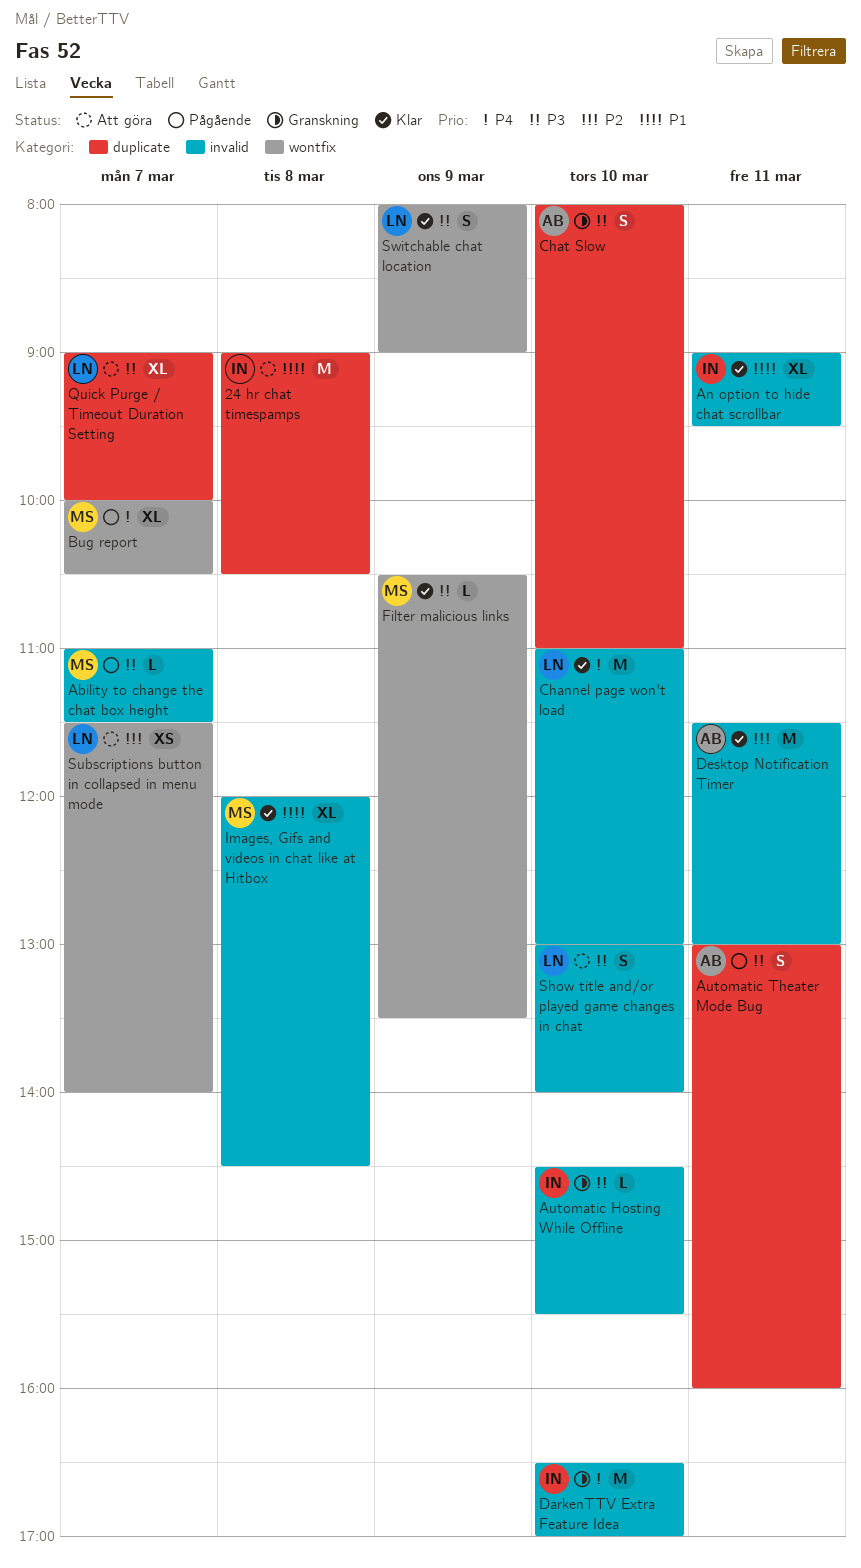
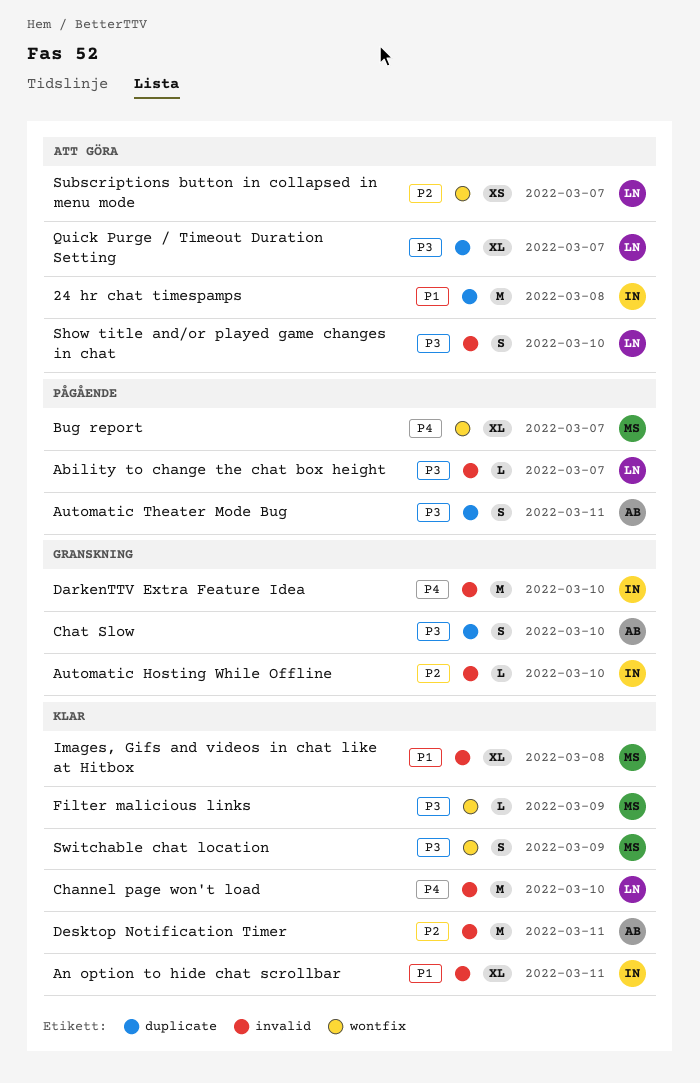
Ability to change the chat box height, owner: MS -> LN
Automatic Hosting While Offline, priority: P3 -> P2
Switchable chat location, owner: LN -> MS

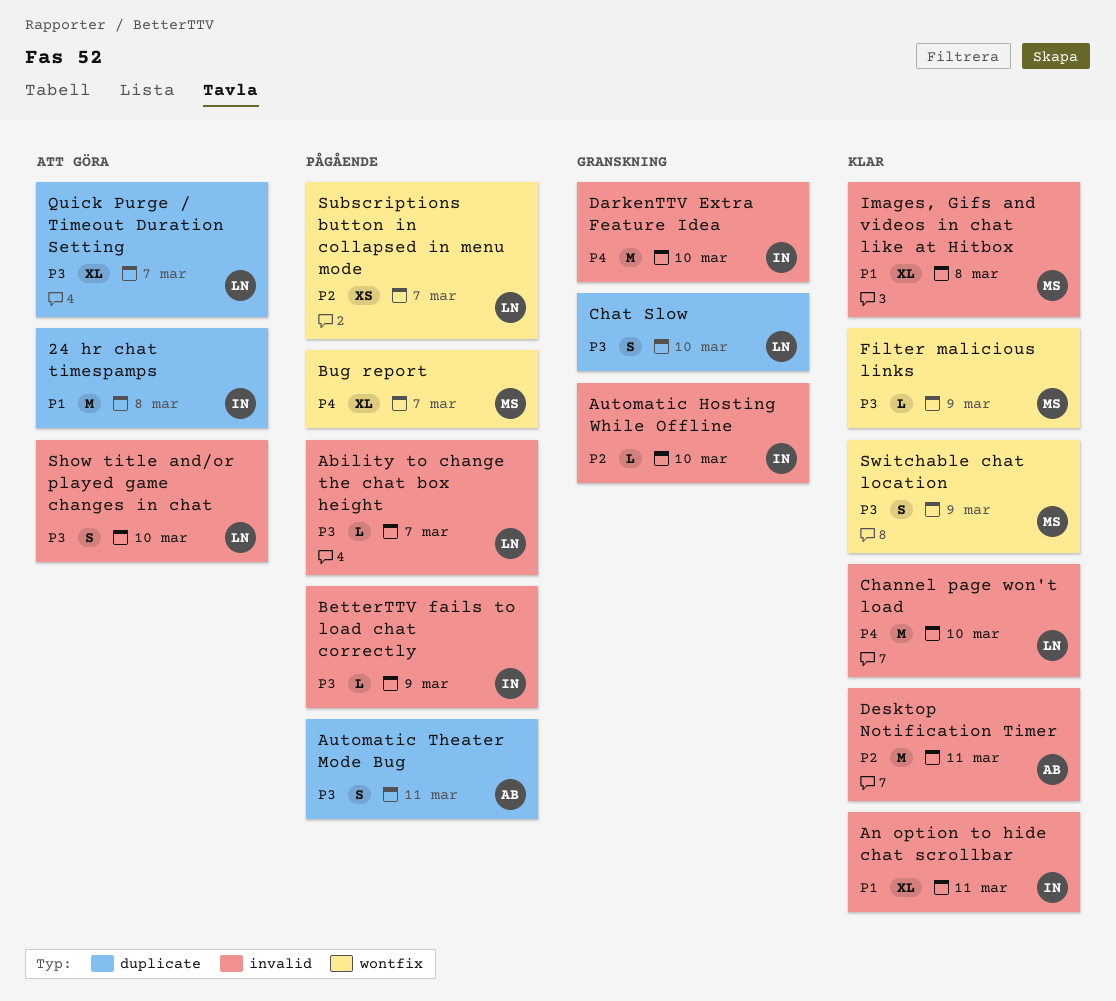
BetterTTV fails to load chat correctly: none -> present
Chat Slow, owner: AB -> LN
Subscriptions button in collapsed in menu mode, status: Att göra -> Pågående

